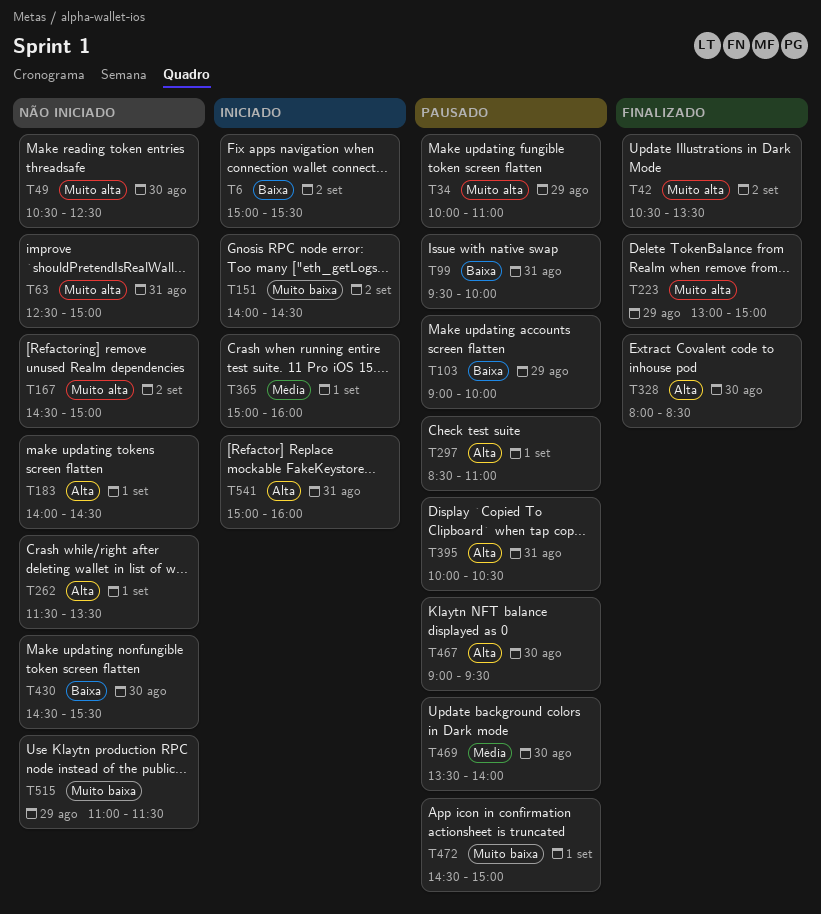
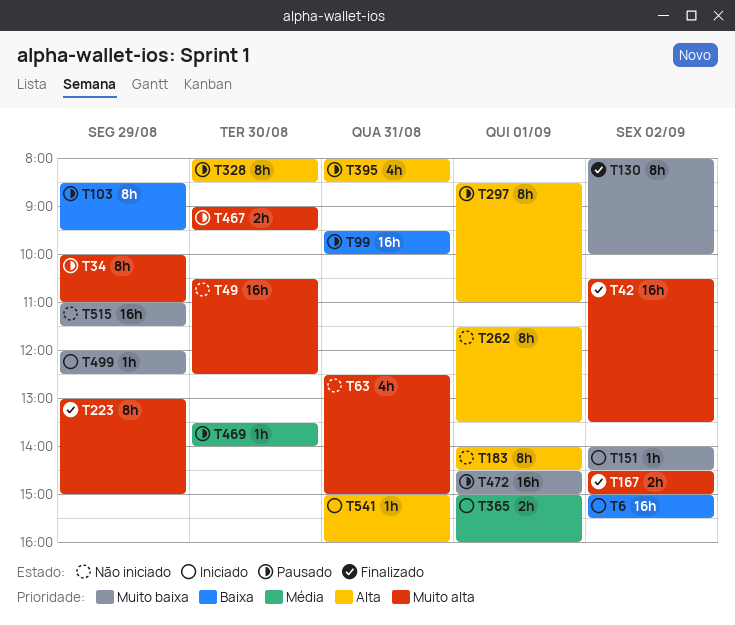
T103, begins: 09:00 -> 08:30
T103, ends: 10:00 -> 09:30
T130: none -> present
T167, status: Não iniciado -> Finalizado
T328, status: Finalizado -> Pausado
T395, begins: 10:00 -> 08:00
T395, ends: 10:30 -> 08:30
T430: present -> none
T467, priority: Alta -> Muito alta
T499: none -> present

